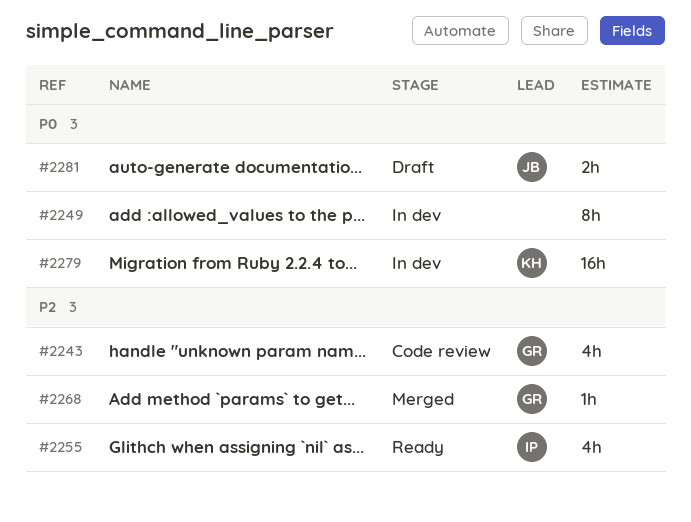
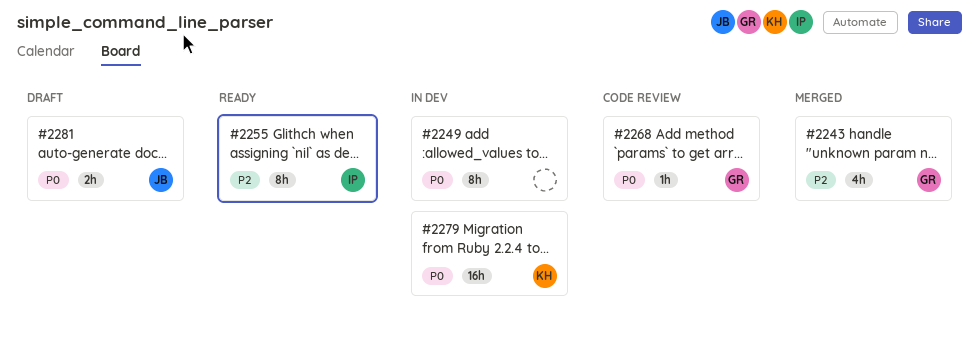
#2243, status: Code review -> Merged
#2255, estimate: 4h -> 8h
#2268, status: Merged -> Code review
#2268, priority: P2 -> P0

